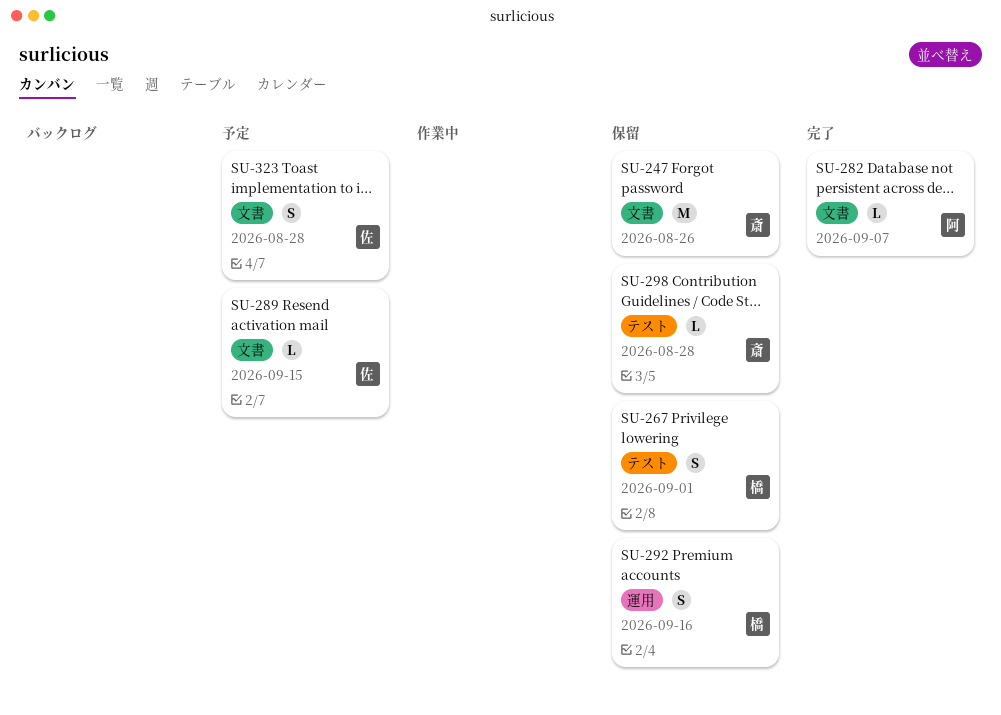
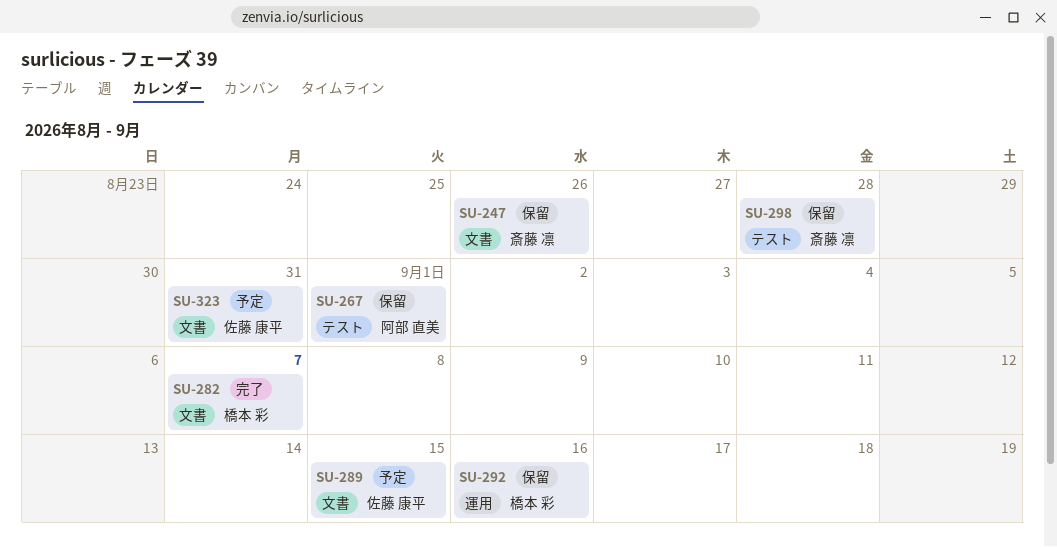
SU-267, owner: 橋本 彩 -> 阿部 直美
SU-282, owner: 阿部 直美 -> 橋本 彩
SU-323, due: Aug 28 -> Aug 31

